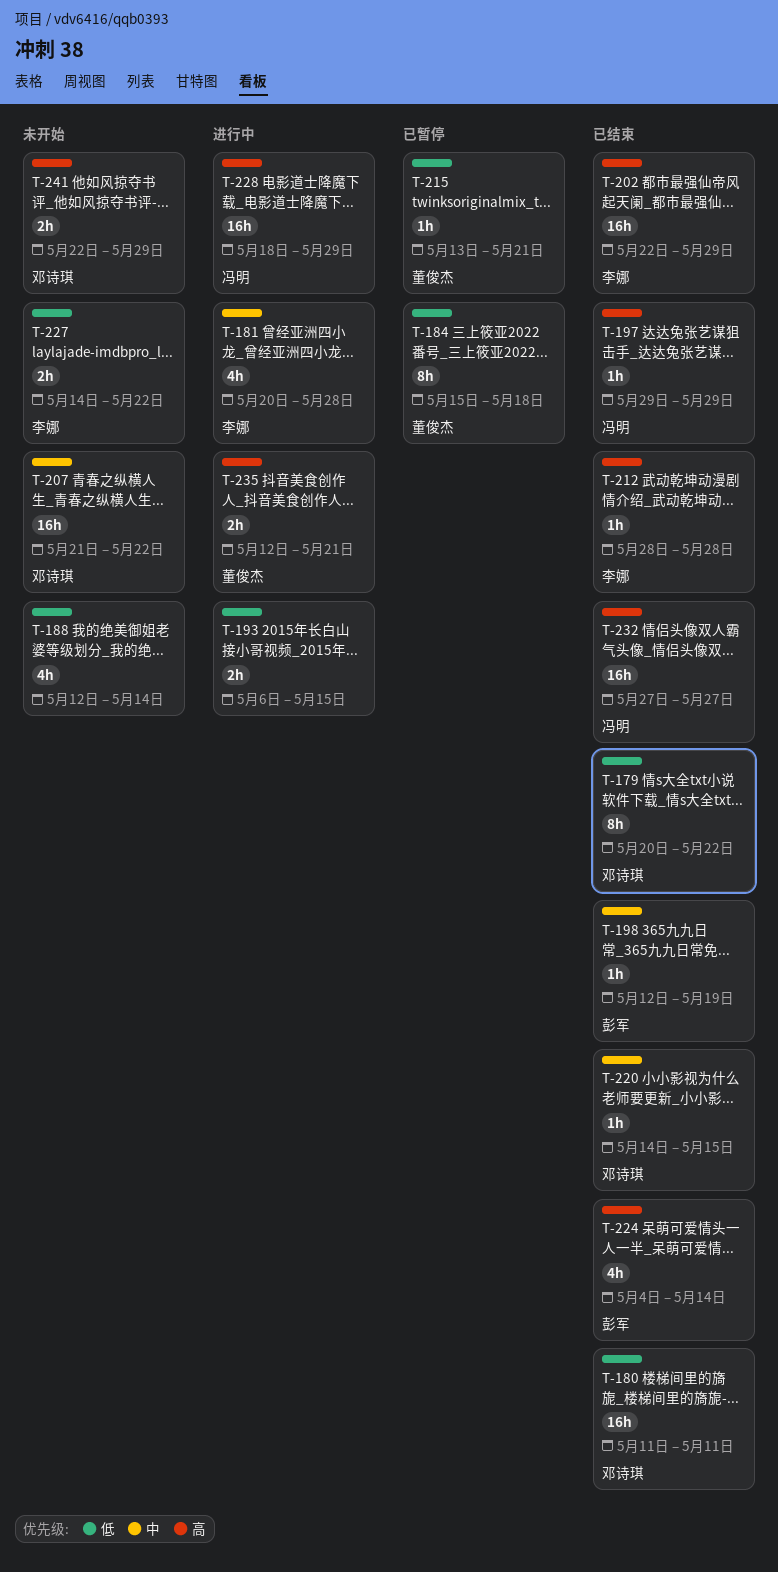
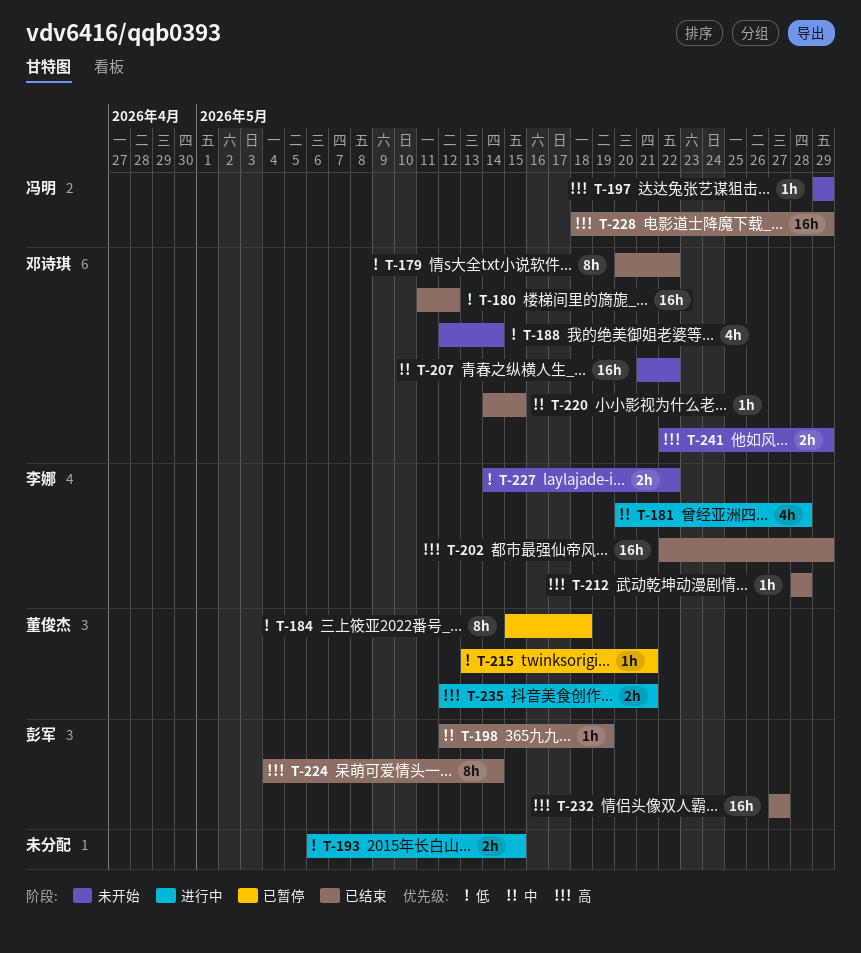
T-180, due: May 11 -> May 12
T-188, owner: none -> 邓诗琪
T-197, status: 已结束 -> 未开始
T-224, estimate: 4h -> 8h
T-228, status: 进行中 -> 已结束
T-232, owner: 冯明 -> 彭军

